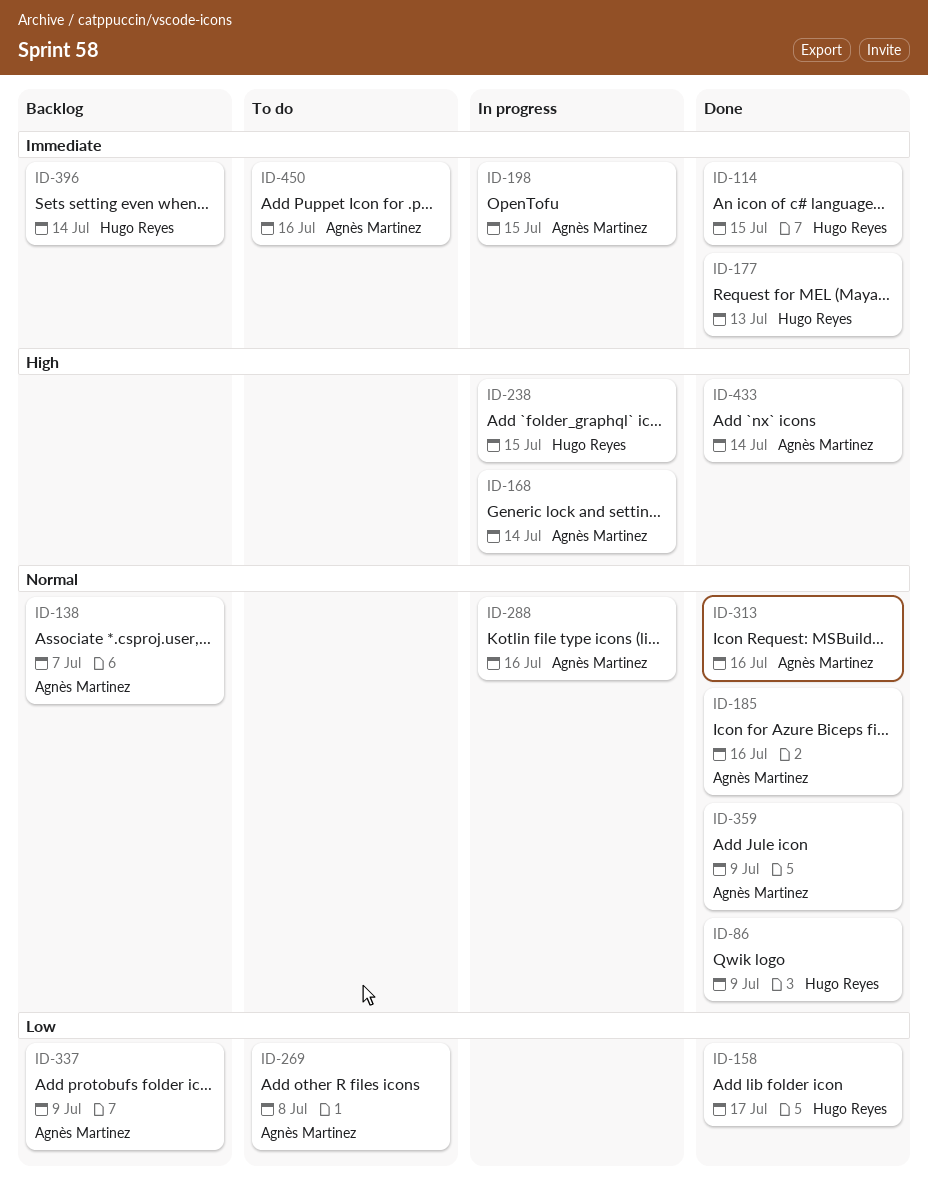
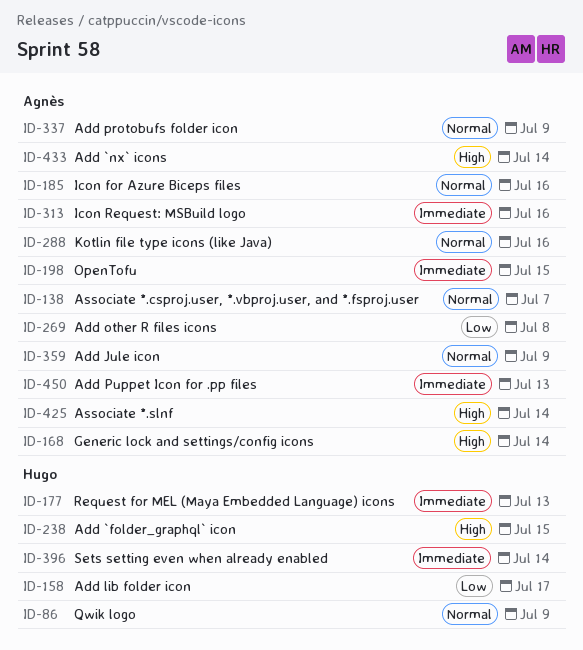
ID-114: present -> none
ID-313, priority: Normal -> Immediate
ID-337, priority: Low -> Normal
ID-425: none -> present
ID-450, due: Jul 16 -> Jul 13

